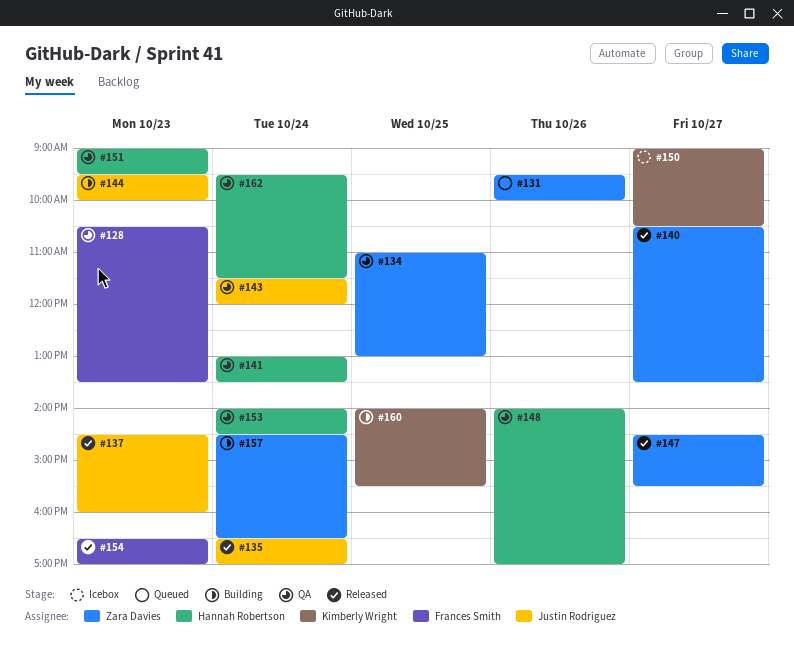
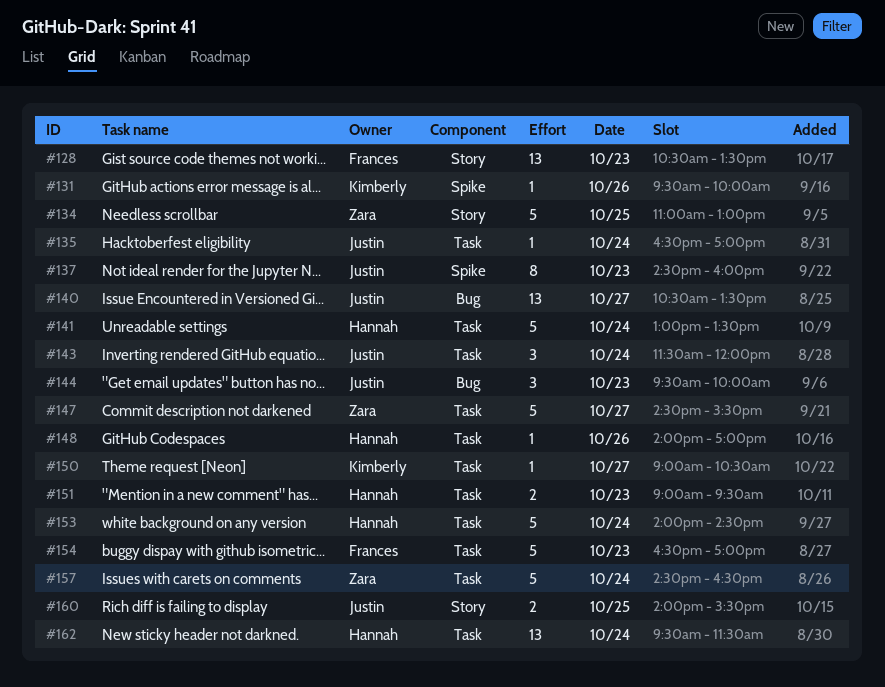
#131, owner: Zara Davies -> Kimberly Wright
#140, owner: Zara Davies -> Justin Rodriguez
#160, owner: Kimberly Wright -> Justin Rodriguez

